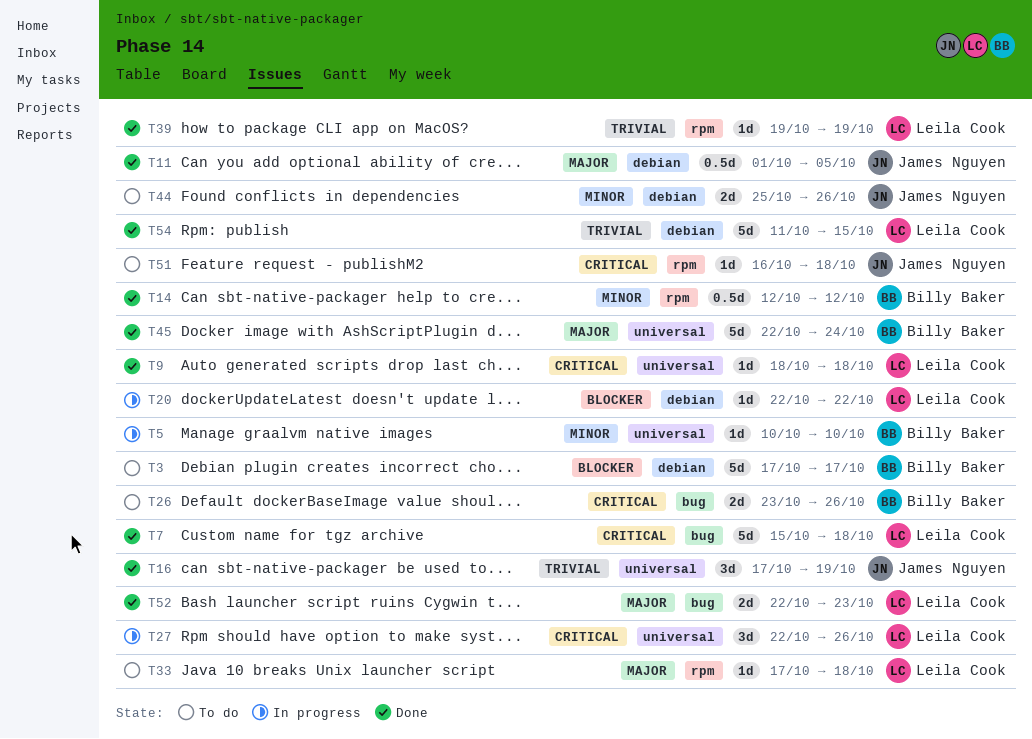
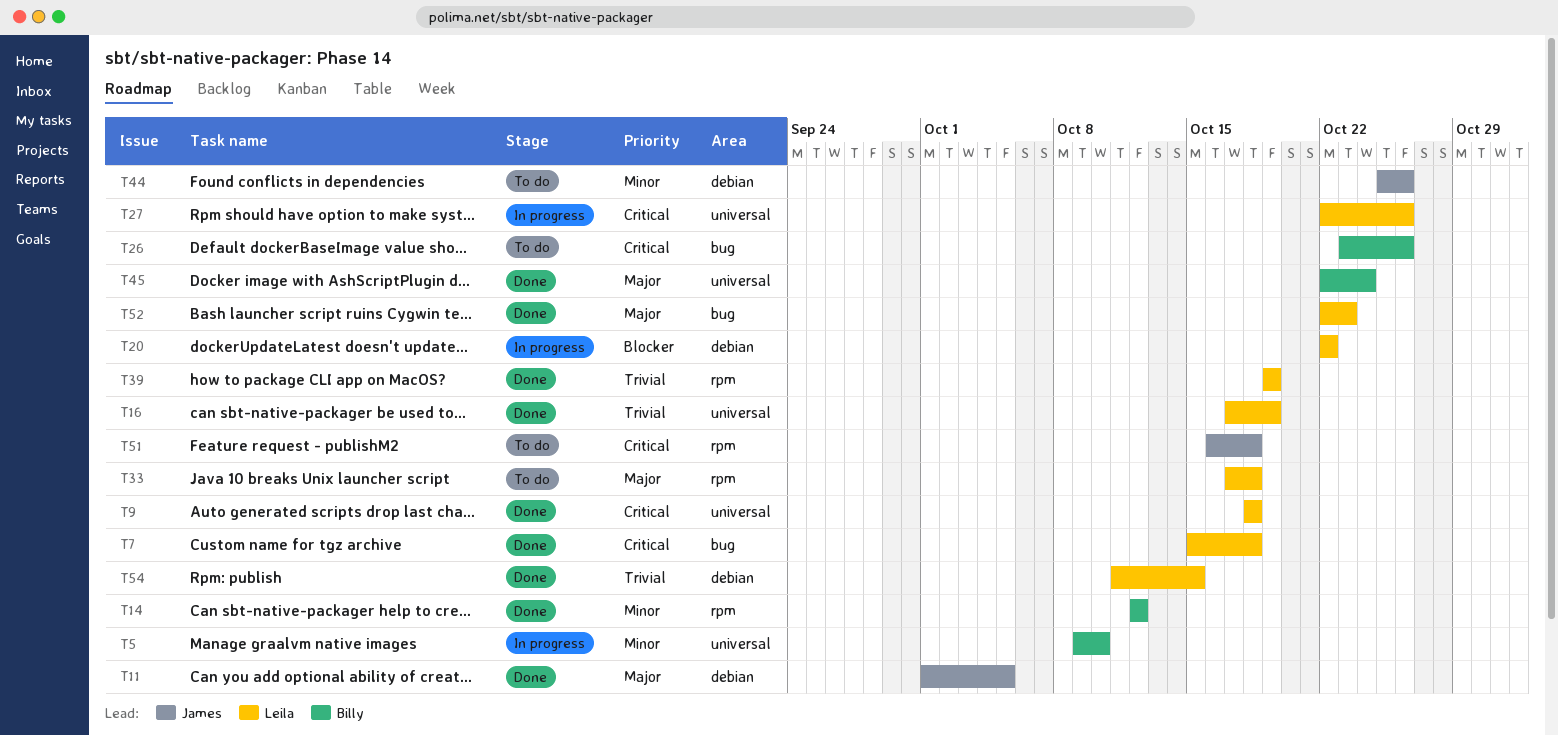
T3: present -> none
T5, start: Oct 10 -> Oct 9
T16, owner: James Nguyen -> Leila Cook

